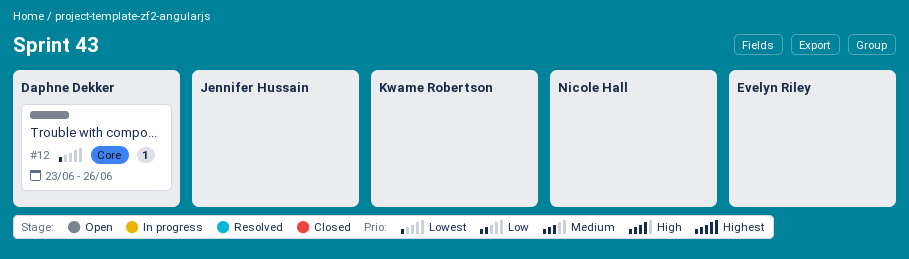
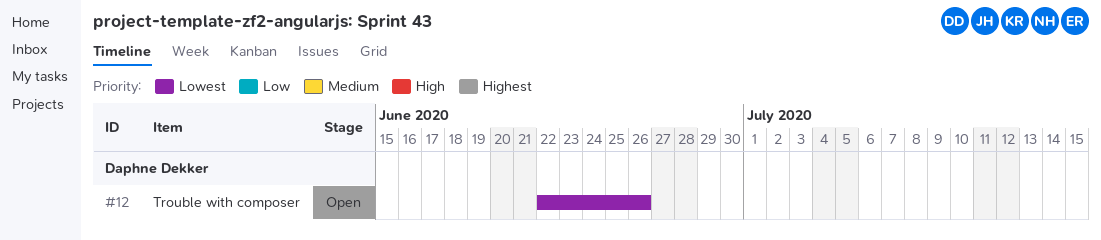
#12, start: Jun 23 -> Jun 22

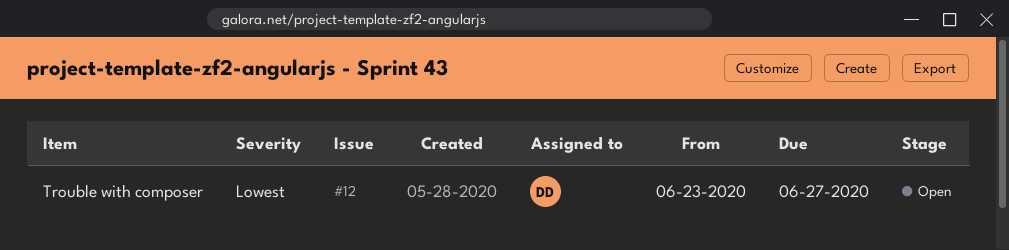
#12, start: Jun 22 -> Jun 23
#12, due: Jun 26 -> Jun 27

